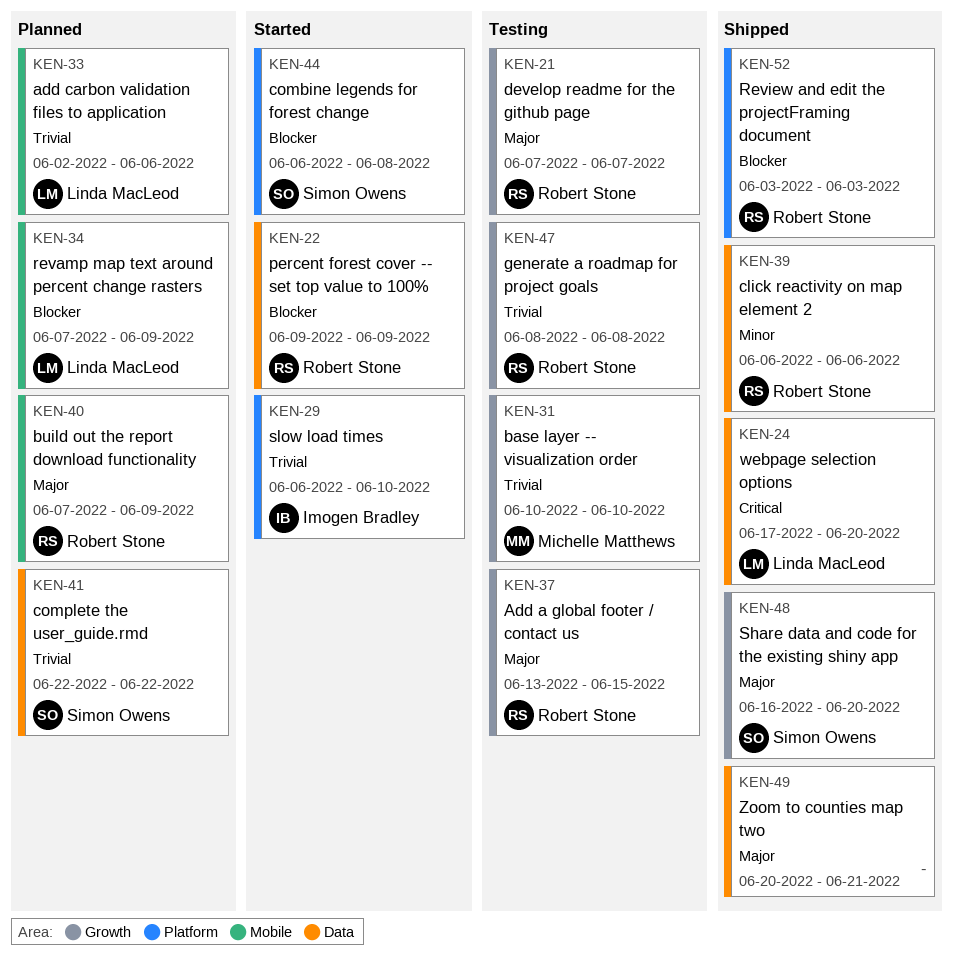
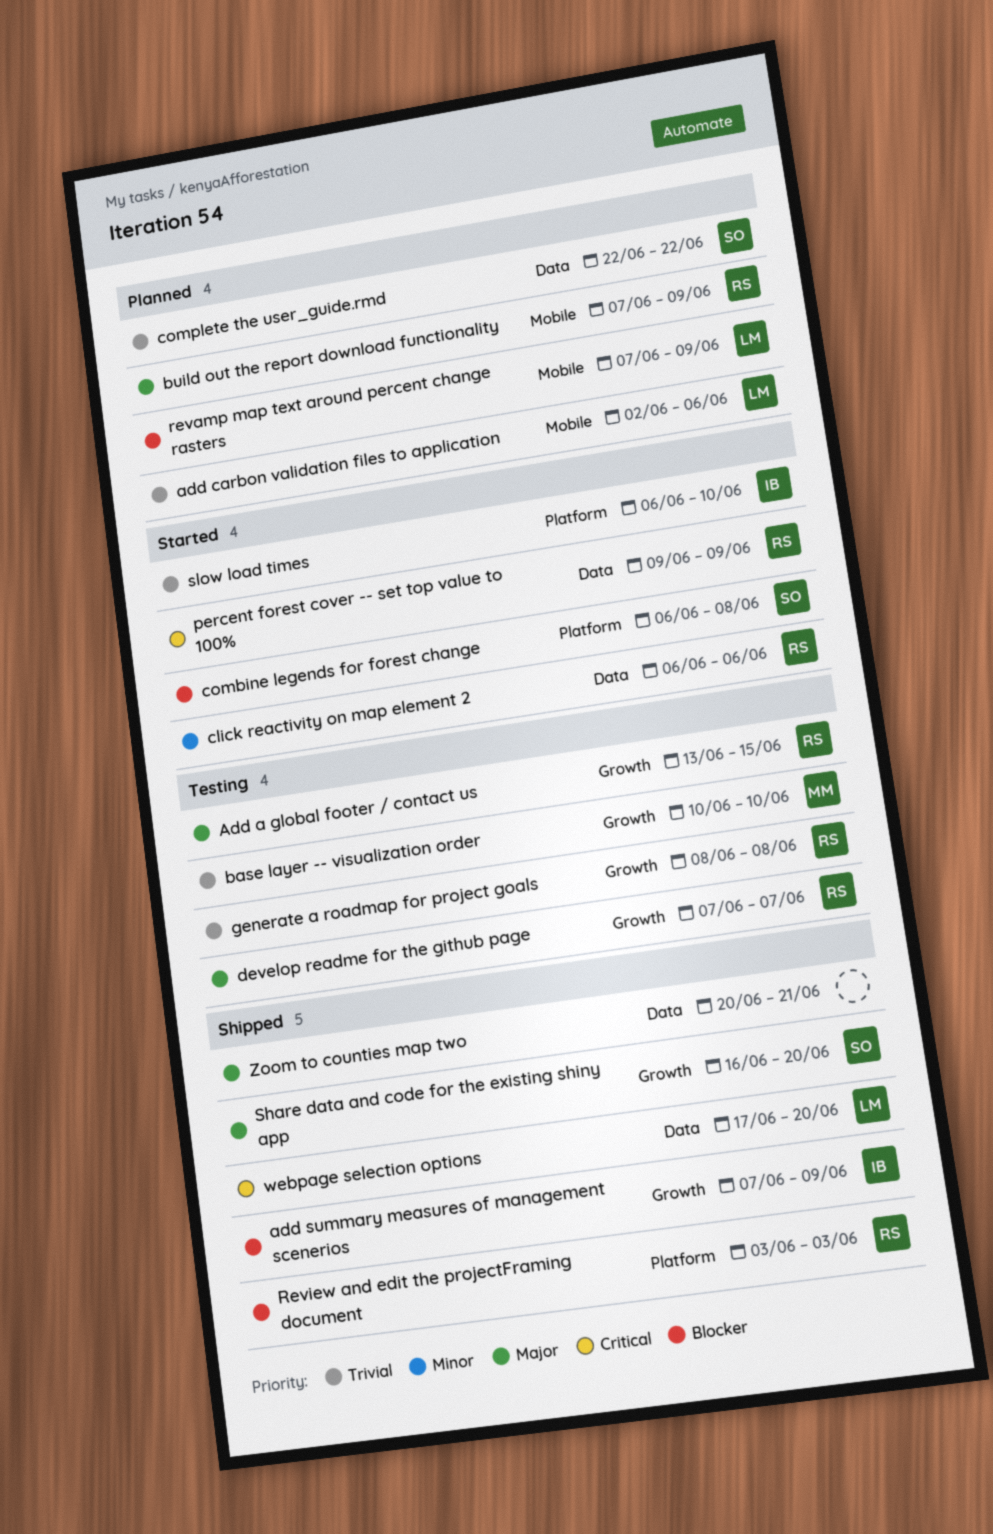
add summary measures of management scenerios: none -> present
click reactivity on map element 2, status: Shipped -> Started
percent forest cover -- set top value to 100%, priority: Blocker -> Critical

